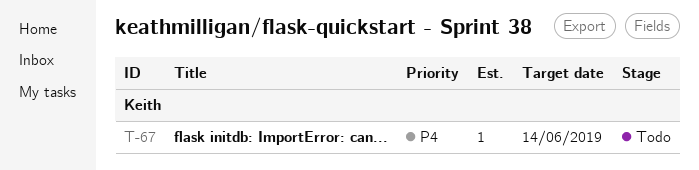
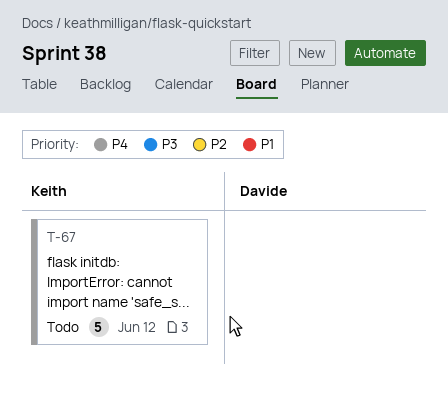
T-67, estimate: 1 -> 5
T-67, due: Jun 14 -> Jun 12

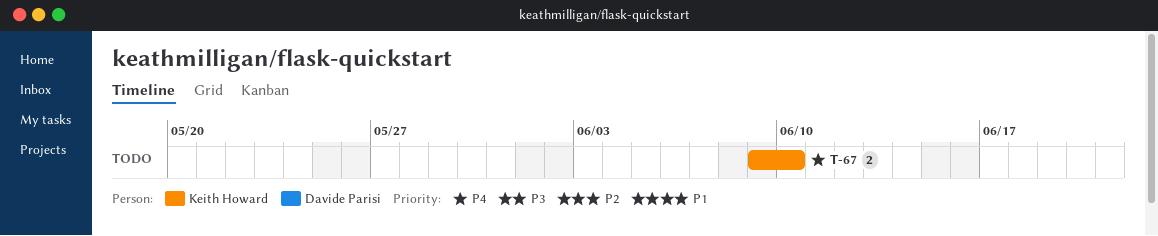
T-67, estimate: 5 -> 2
T-67, due: Jun 12 -> Jun 10

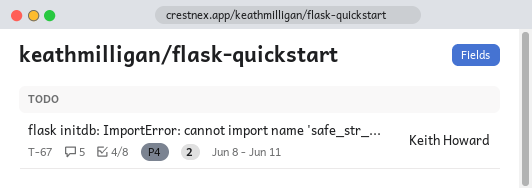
T-67, start: Jun 9 -> Jun 8
T-67, due: Jun 10 -> Jun 11

